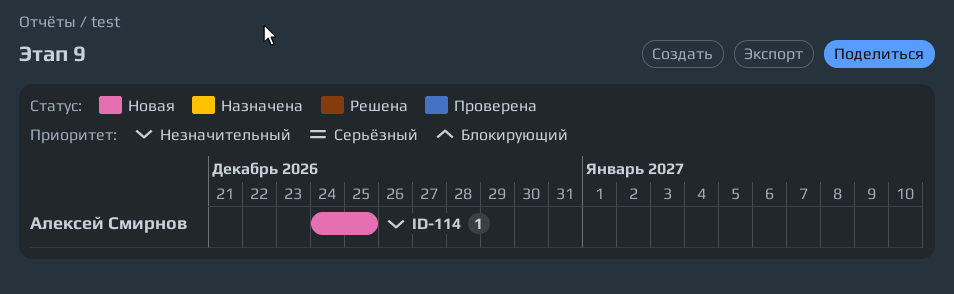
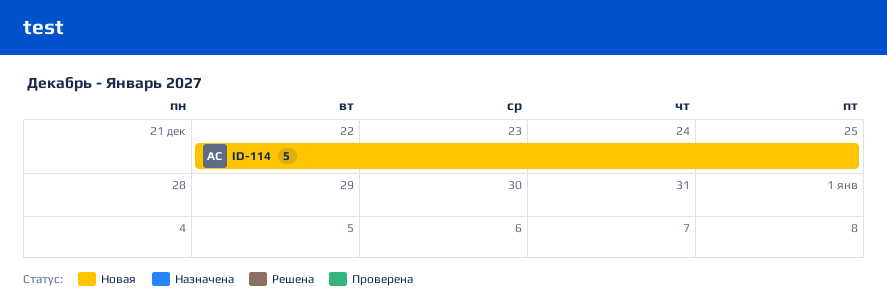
ID-114, estimate: 1 -> 5
ID-114, start: Dec 24 -> Dec 22

